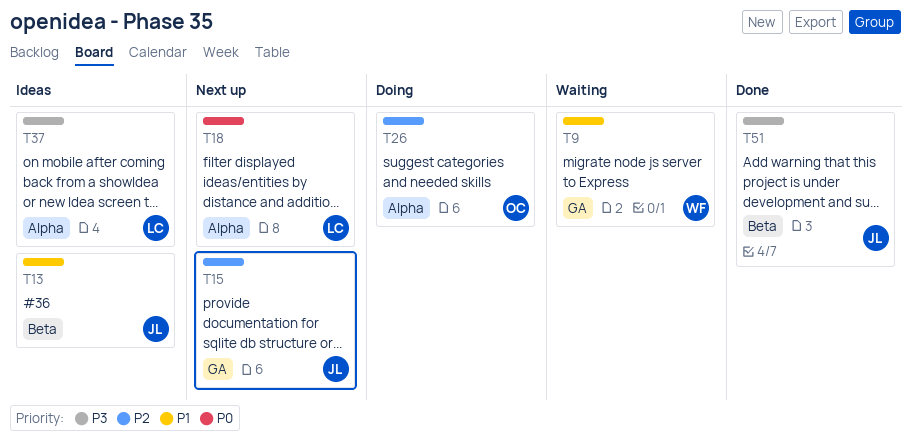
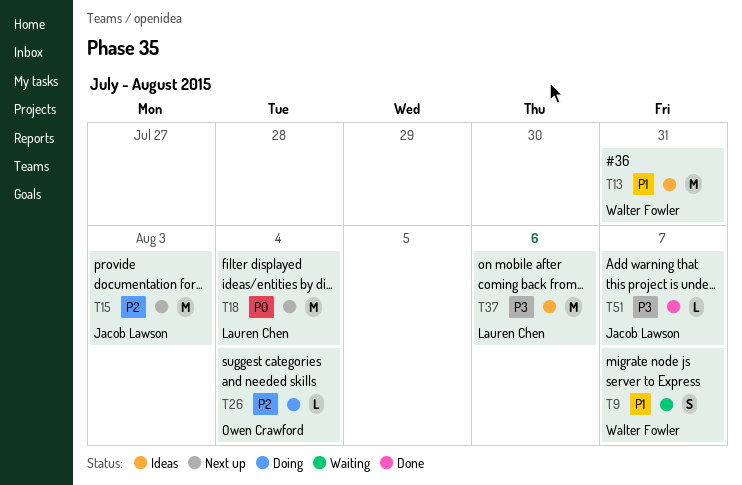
T13, owner: Jacob Lawson -> Walter Fowler

